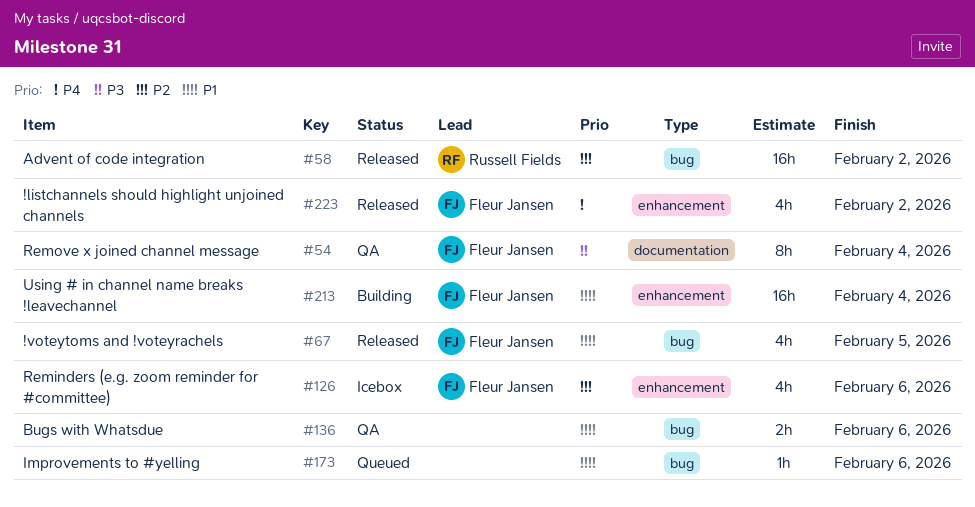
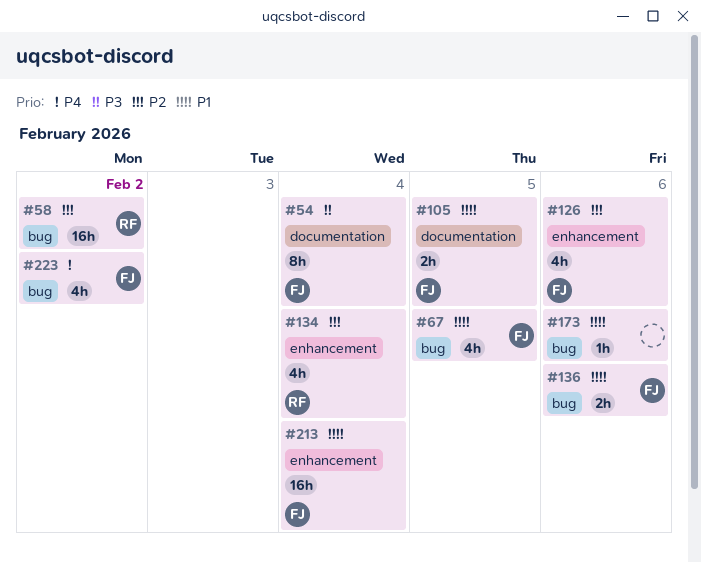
#105: none -> present
#134: none -> present
#136, owner: none -> Fleur Jansen
#223, label: enhancement -> bug

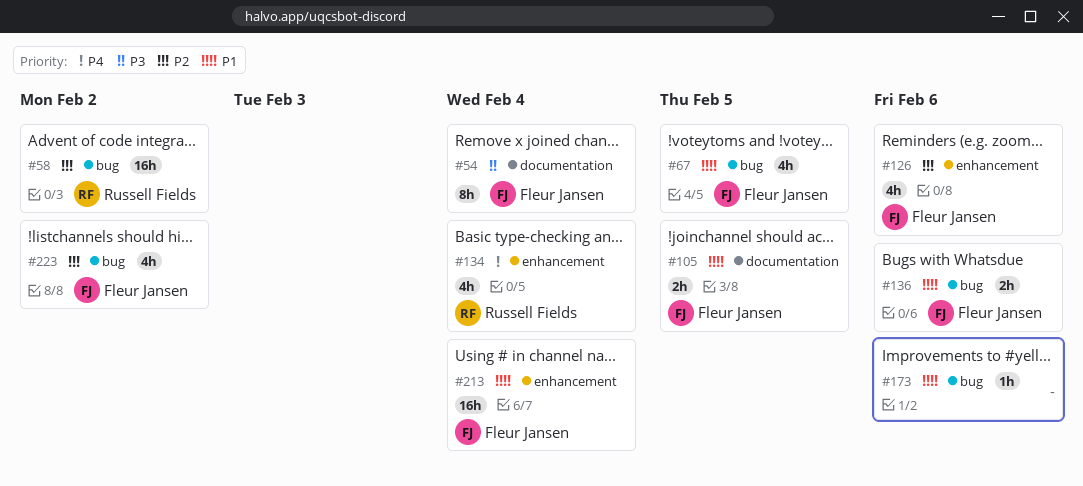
#134, priority: P2 -> P4
#223, priority: P4 -> P2

